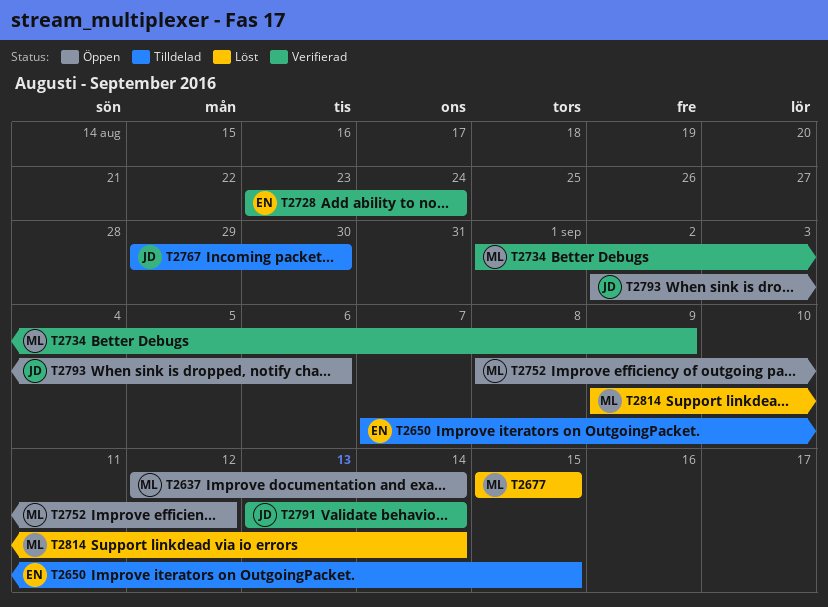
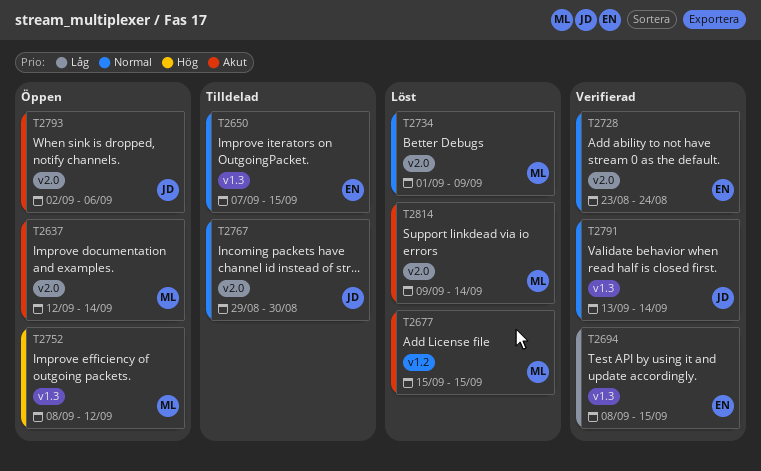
T2694: none -> present
T2734, status: Verifierad -> Löst

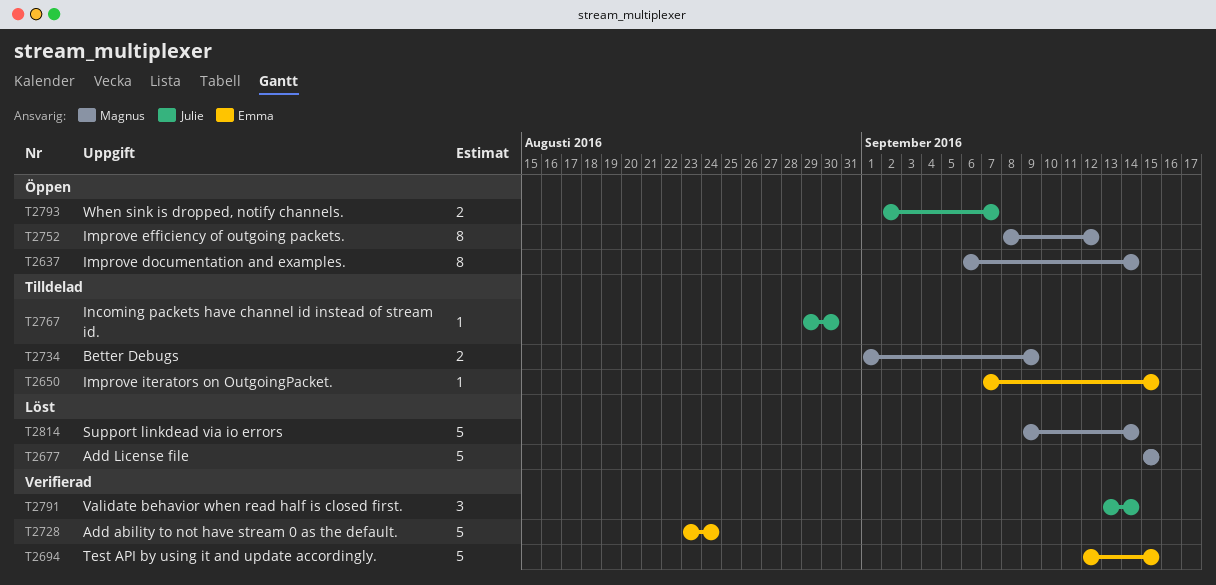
T2637, start: Sep 12 -> Sep 6
T2694, start: Sep 8 -> Sep 12
T2734, status: Löst -> Tilldelad
T2793, due: Sep 6 -> Sep 7

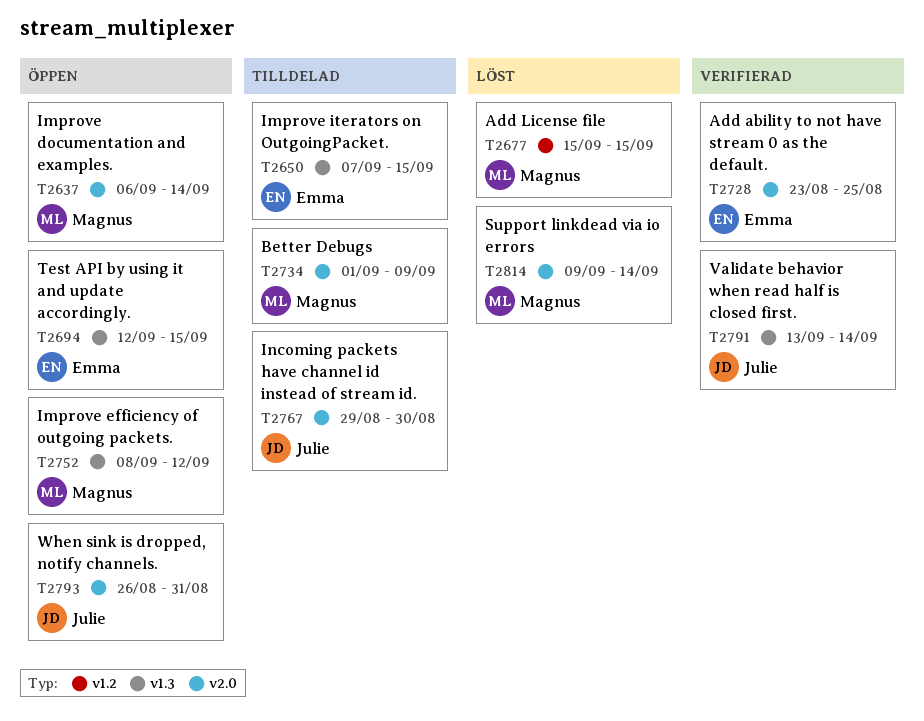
T2694, status: Verifierad -> Öppen
T2728, due: Aug 24 -> Aug 25
T2793, start: Sep 2 -> Aug 26
T2793, due: Sep 7 -> Aug 31

